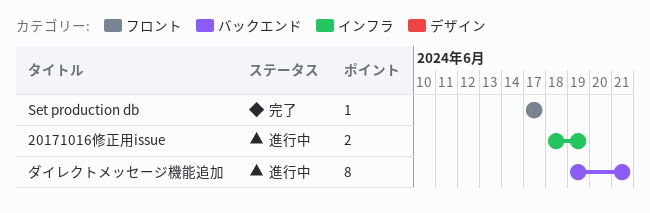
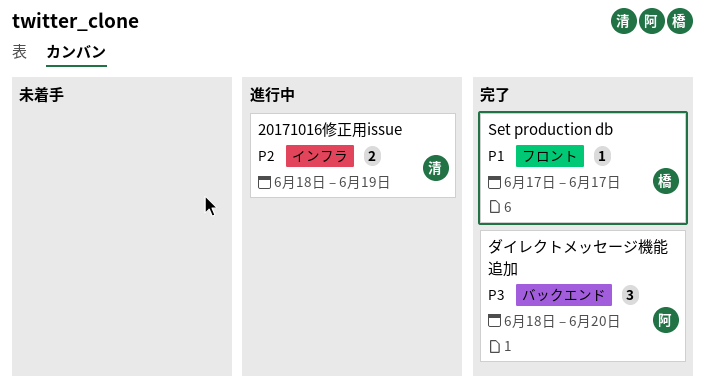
ダイレクトメッセージ機能追加, status: 進行中 -> 完了
ダイレクトメッセージ機能追加, estimate: 8 -> 3
ダイレクトメッセージ機能追加, start: Jun 19 -> Jun 18
ダイレクトメッセージ機能追加, due: Jun 21 -> Jun 20

